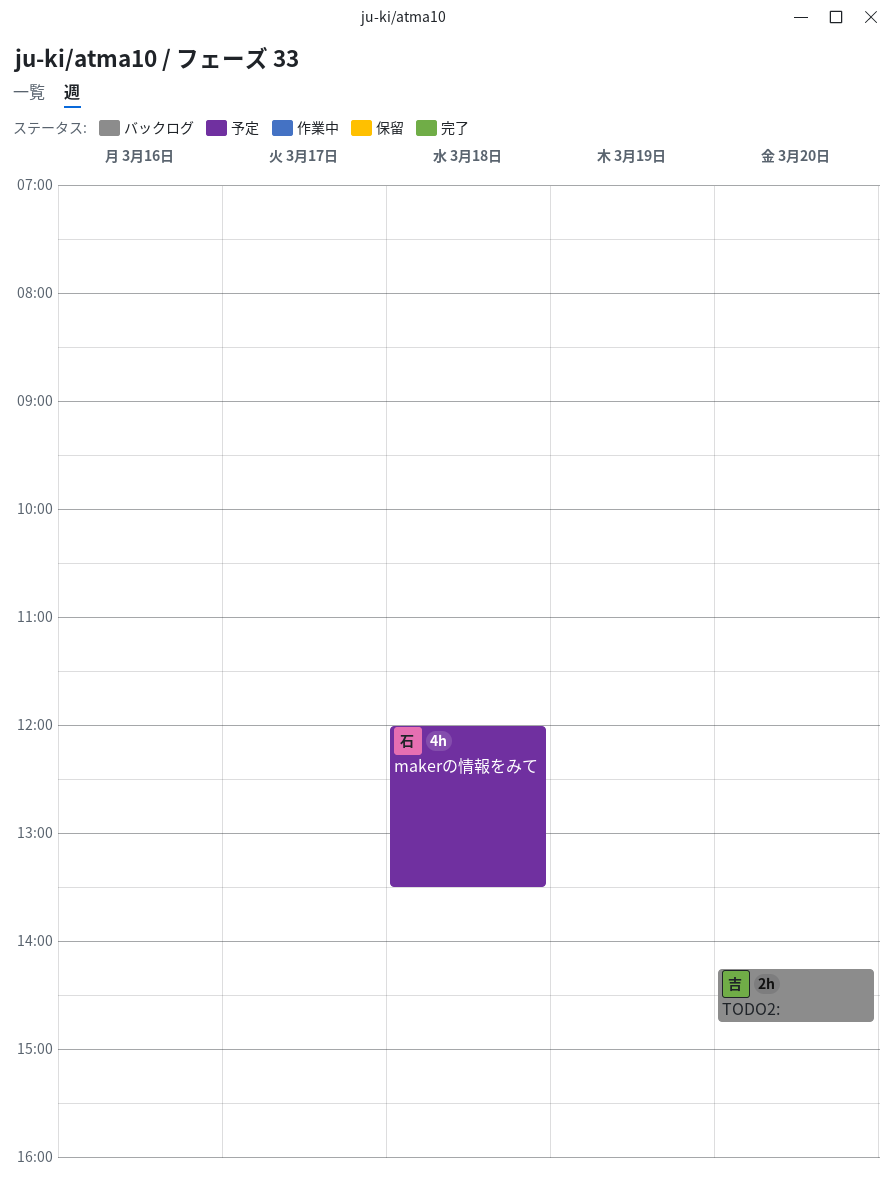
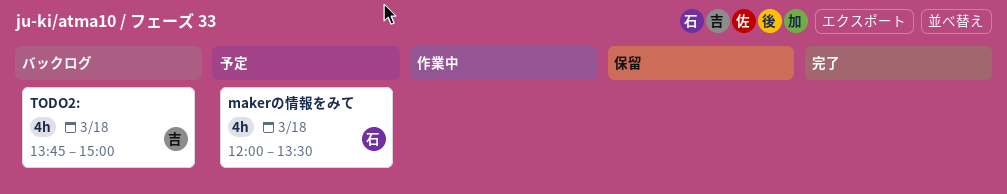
TODO2:, estimate: 2h -> 4h
TODO2:, day: Mar 20 -> Mar 18
TODO2:, begins: 14:15 -> 13:45
TODO2:, ends: 14:45 -> 15:00

